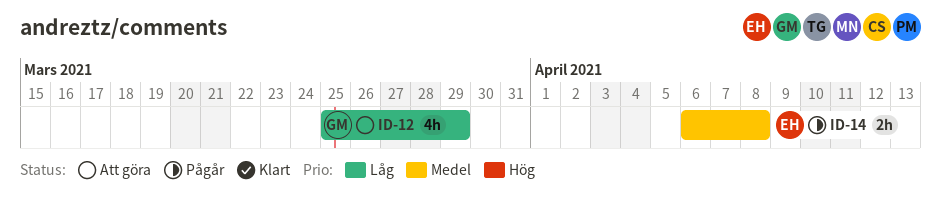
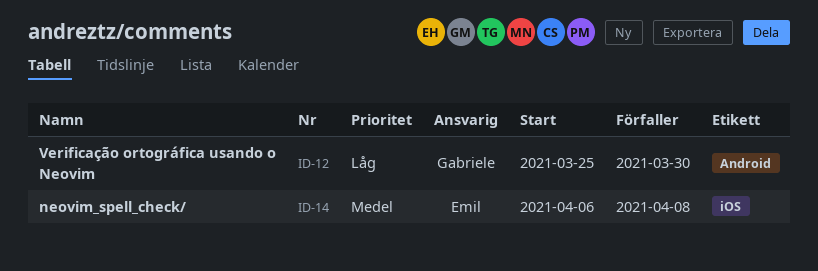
ID-12, due: Mar 29 -> Mar 30

